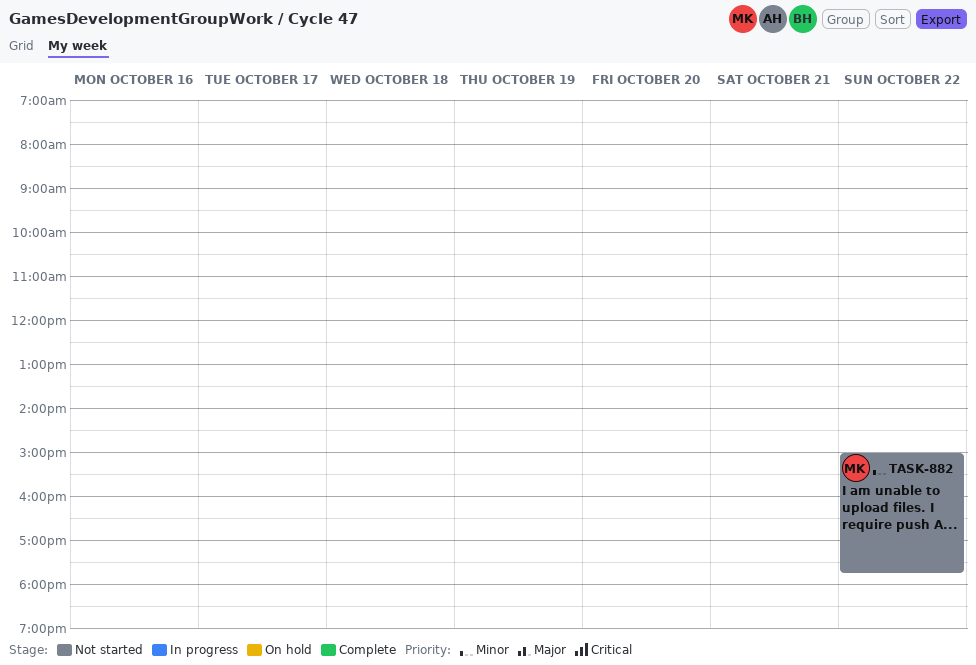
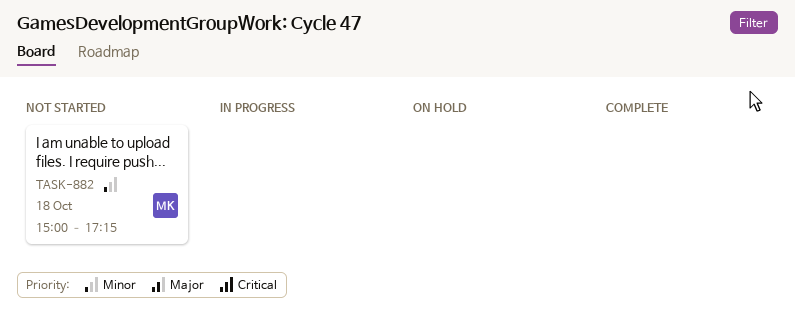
TASK-882, day: Oct 22 -> Oct 18
TASK-882, ends: 17:45 -> 17:15

